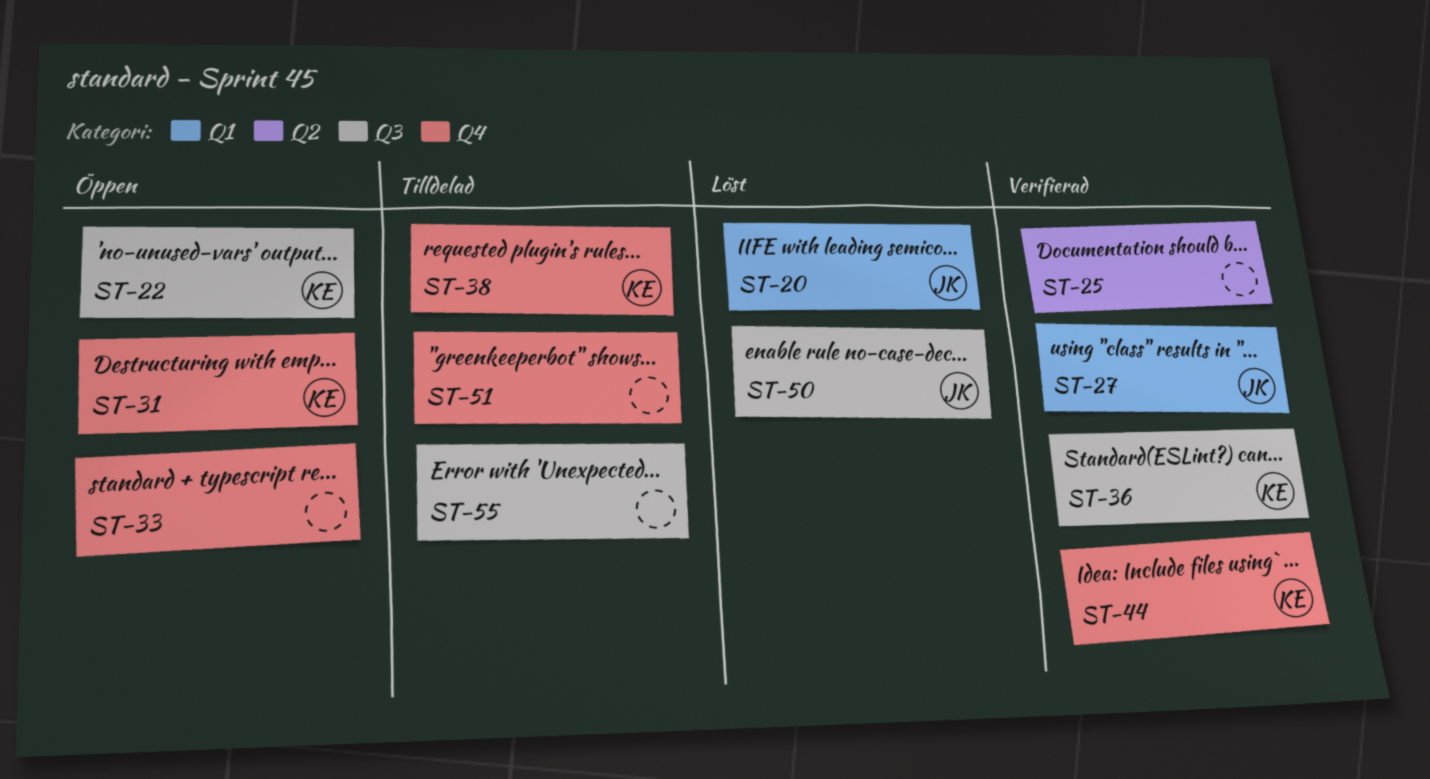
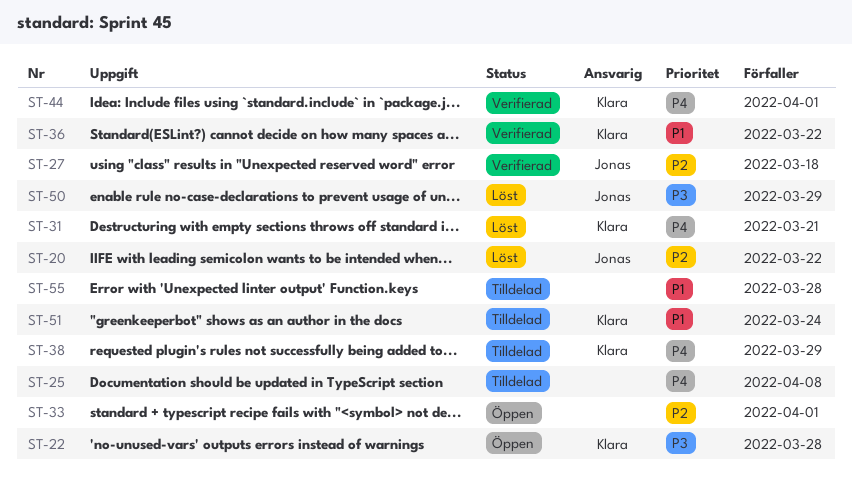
ST-25, status: Verifierad -> Tilldelad
ST-31, status: Öppen -> Löst
ST-51, owner: none -> Klara

